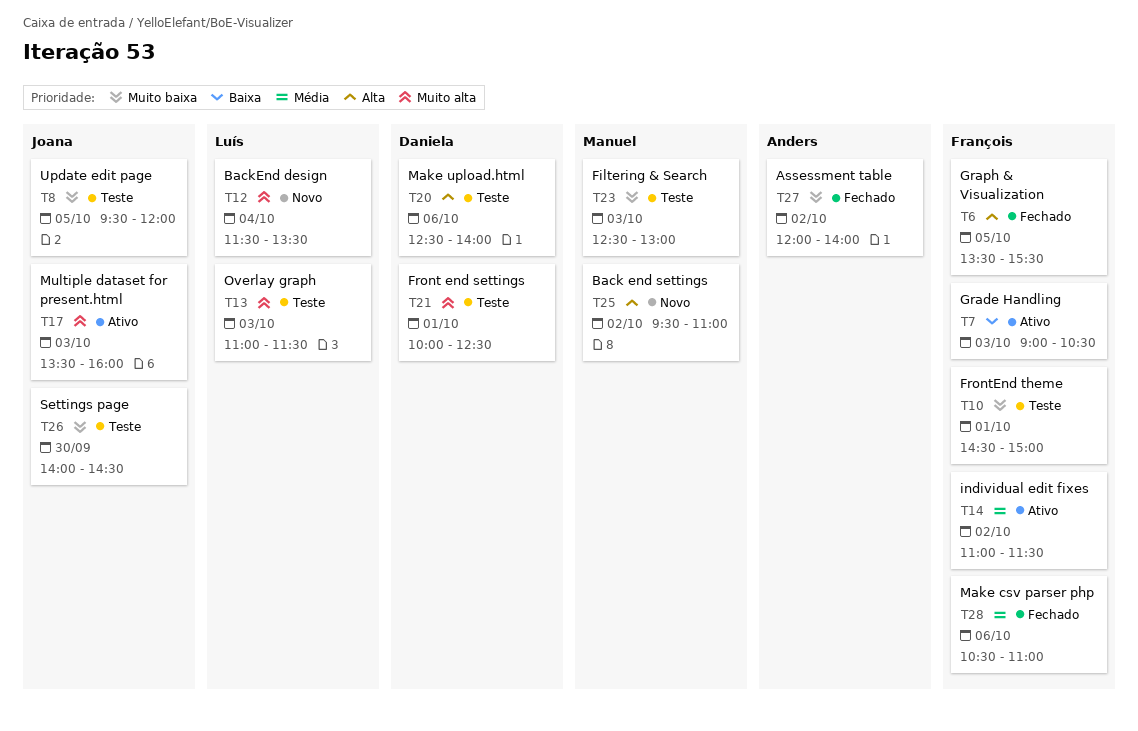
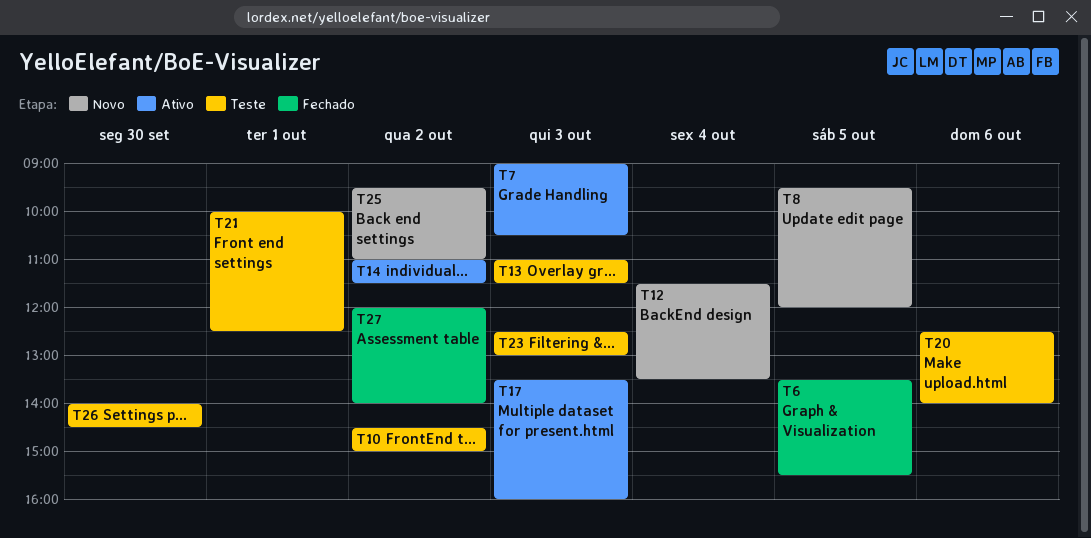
T8, status: Teste -> Novo
T10, day: Oct 1 -> Oct 2
T28: present -> none

